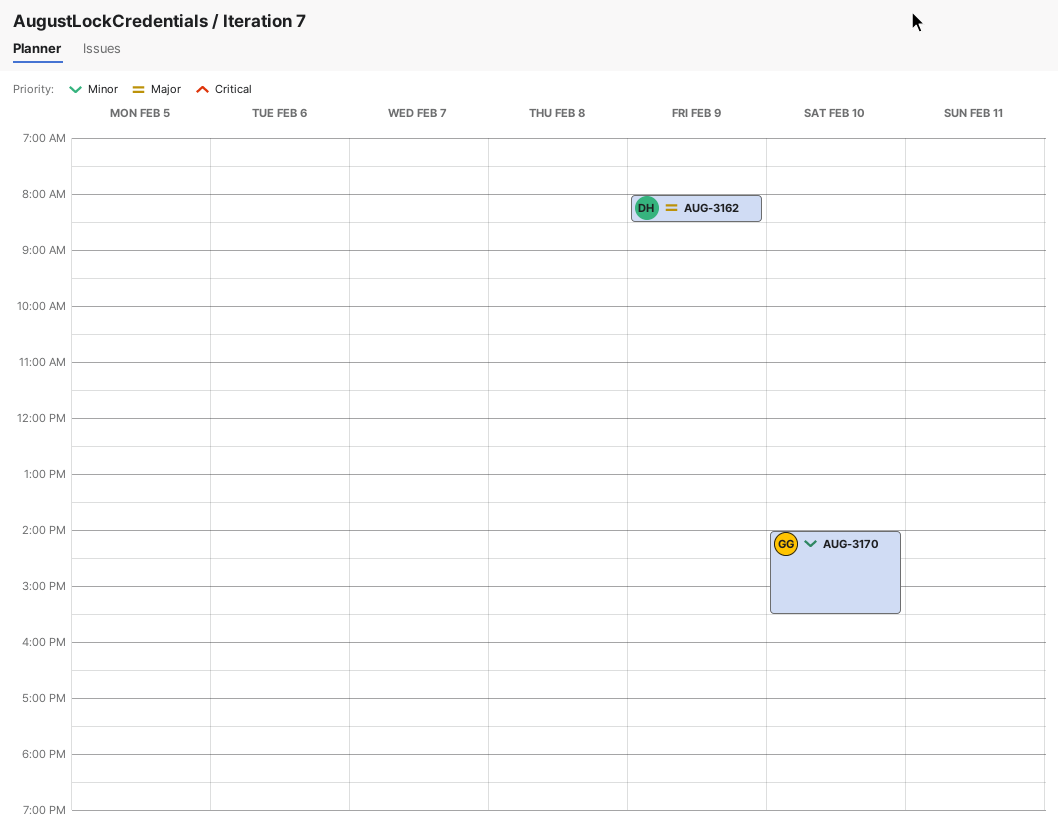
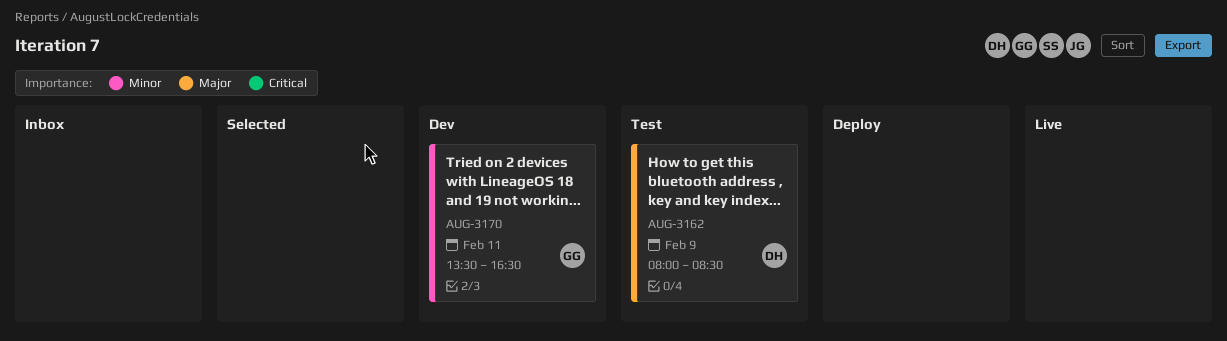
AUG-3170, day: Feb 10 -> Feb 11
AUG-3170, begins: 14:00 -> 13:30
AUG-3170, ends: 15:30 -> 16:30

